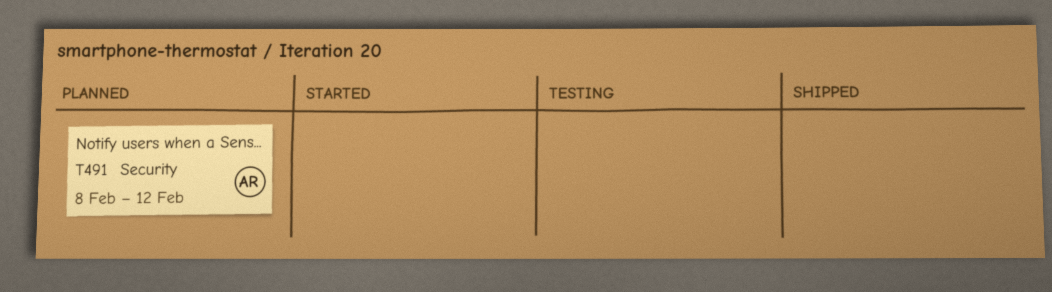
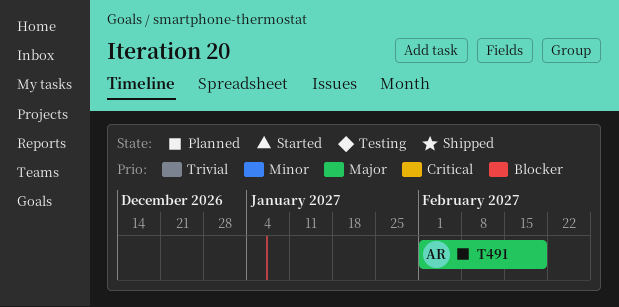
T491, start: Feb 8 -> Feb 1
T491, due: Feb 12 -> Feb 19

